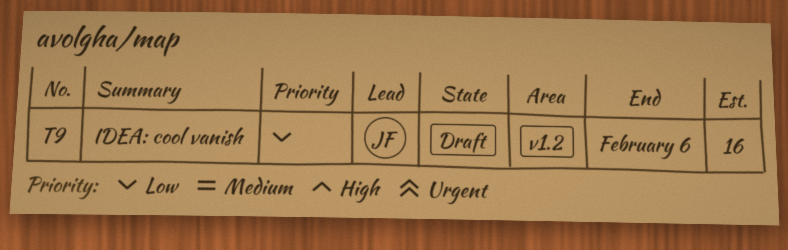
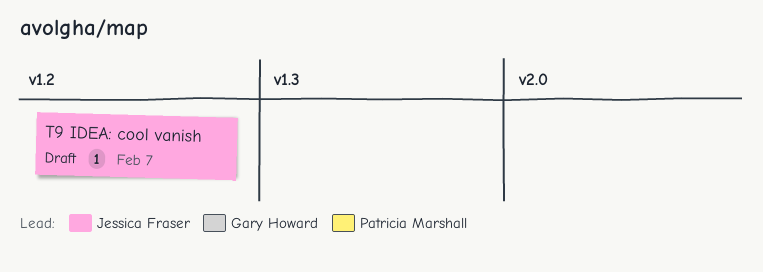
T9, estimate: 16 -> 1
T9, due: Feb 6 -> Feb 7

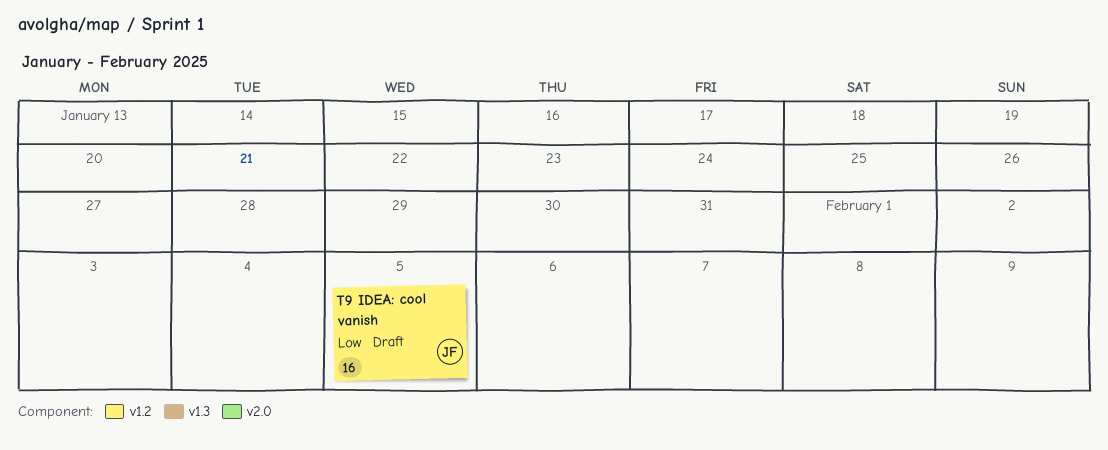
T9, estimate: 1 -> 16
T9, due: Feb 7 -> Feb 5

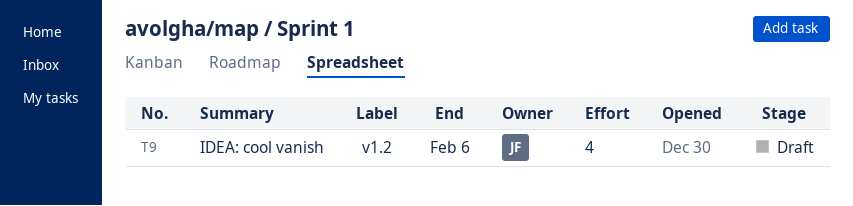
T9, estimate: 16 -> 4
T9, due: Feb 5 -> Feb 6

